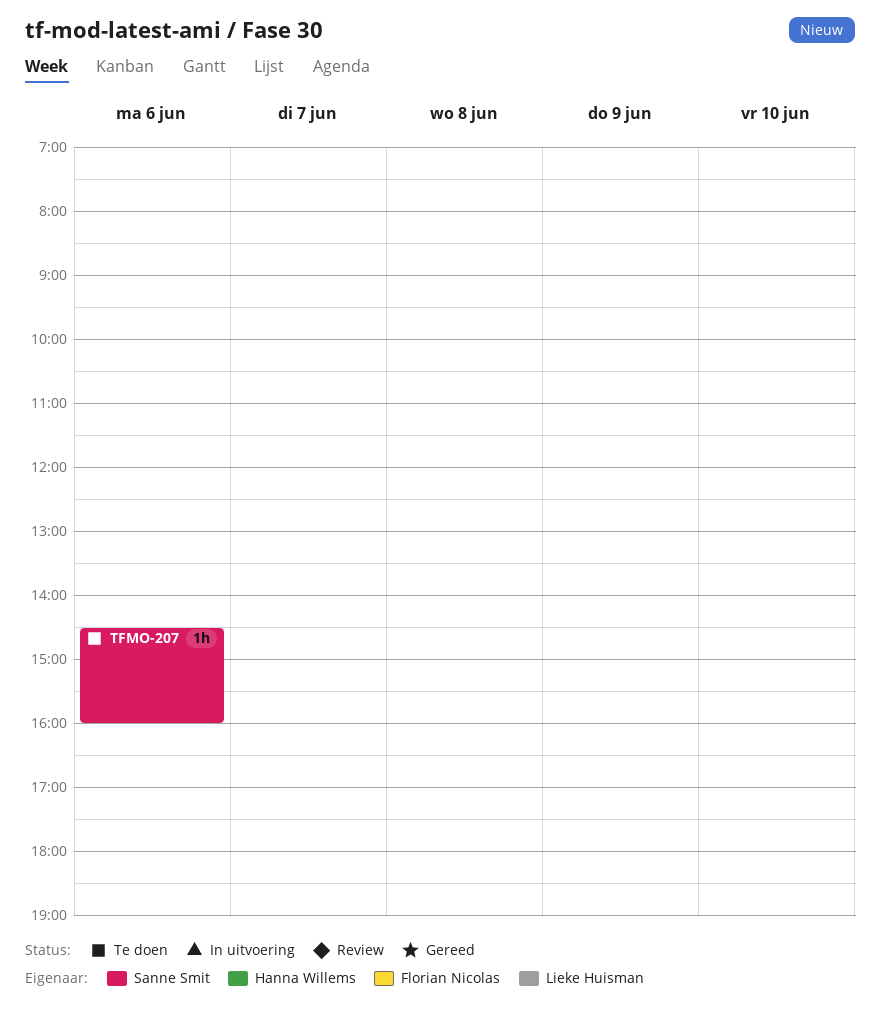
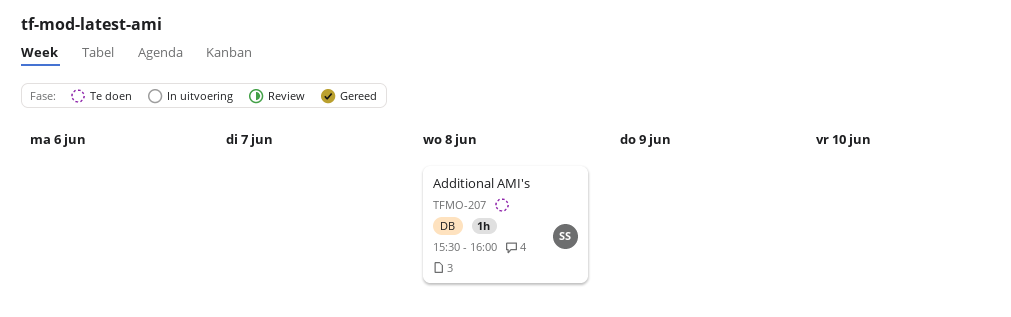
TFMO-207, day: Jun 6 -> Jun 8
TFMO-207, begins: 14:30 -> 15:30

